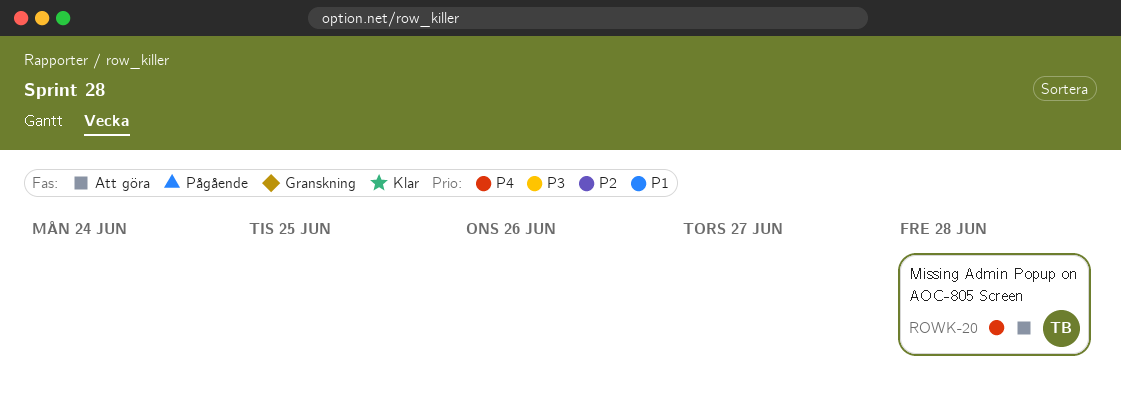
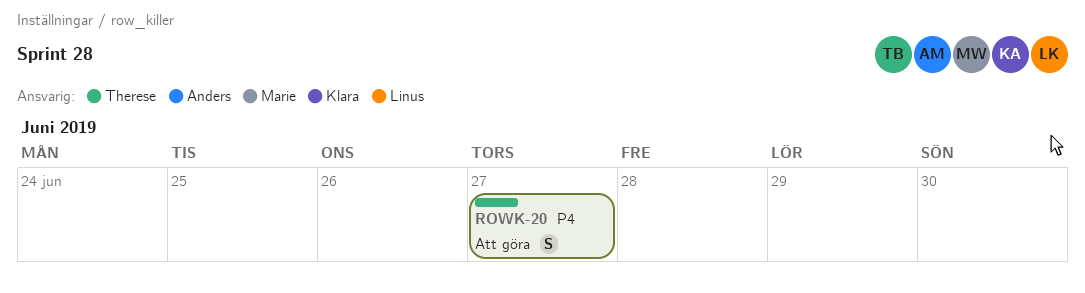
ROWK-20, due: Jun 28 -> Jun 27

